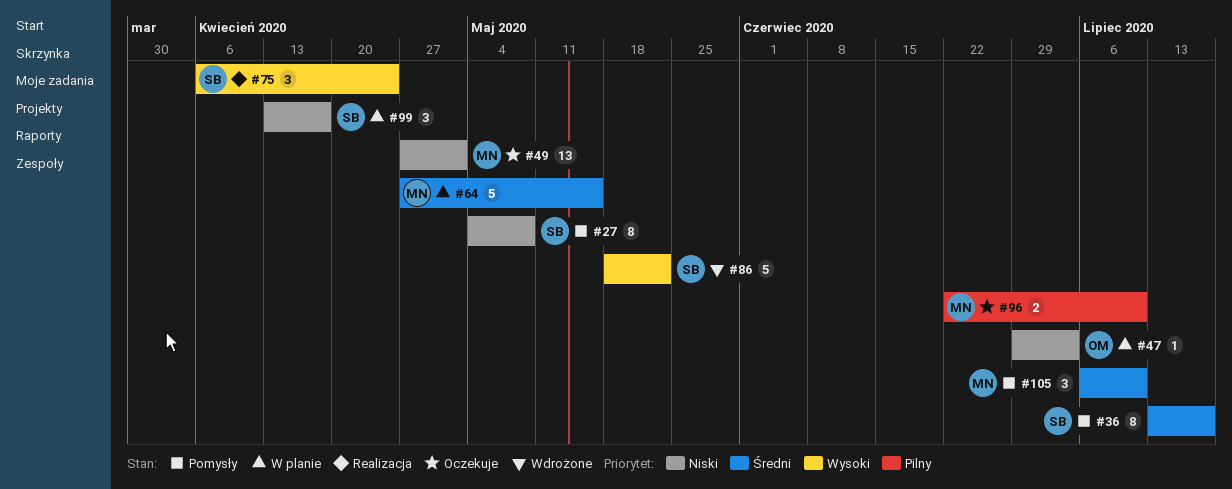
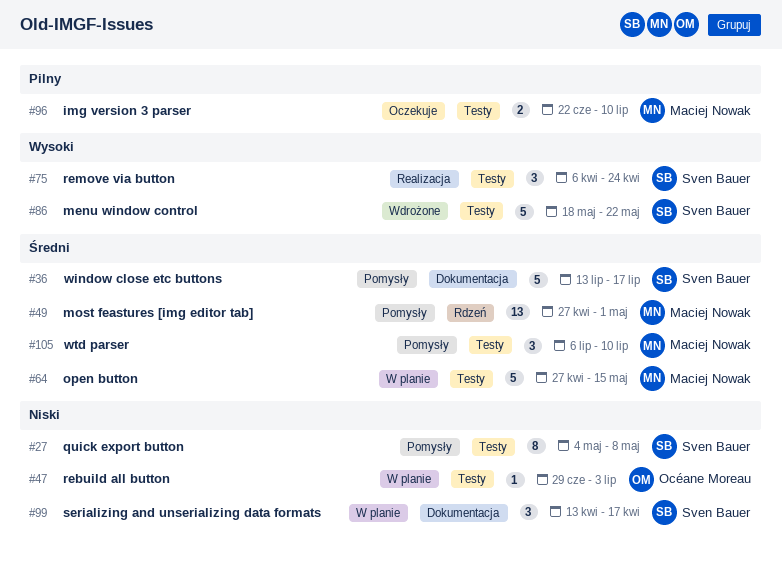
#36, estimate: 8 -> 5
#49, status: Oczekuje -> Pomysły
#49, priority: Niski -> Średni

